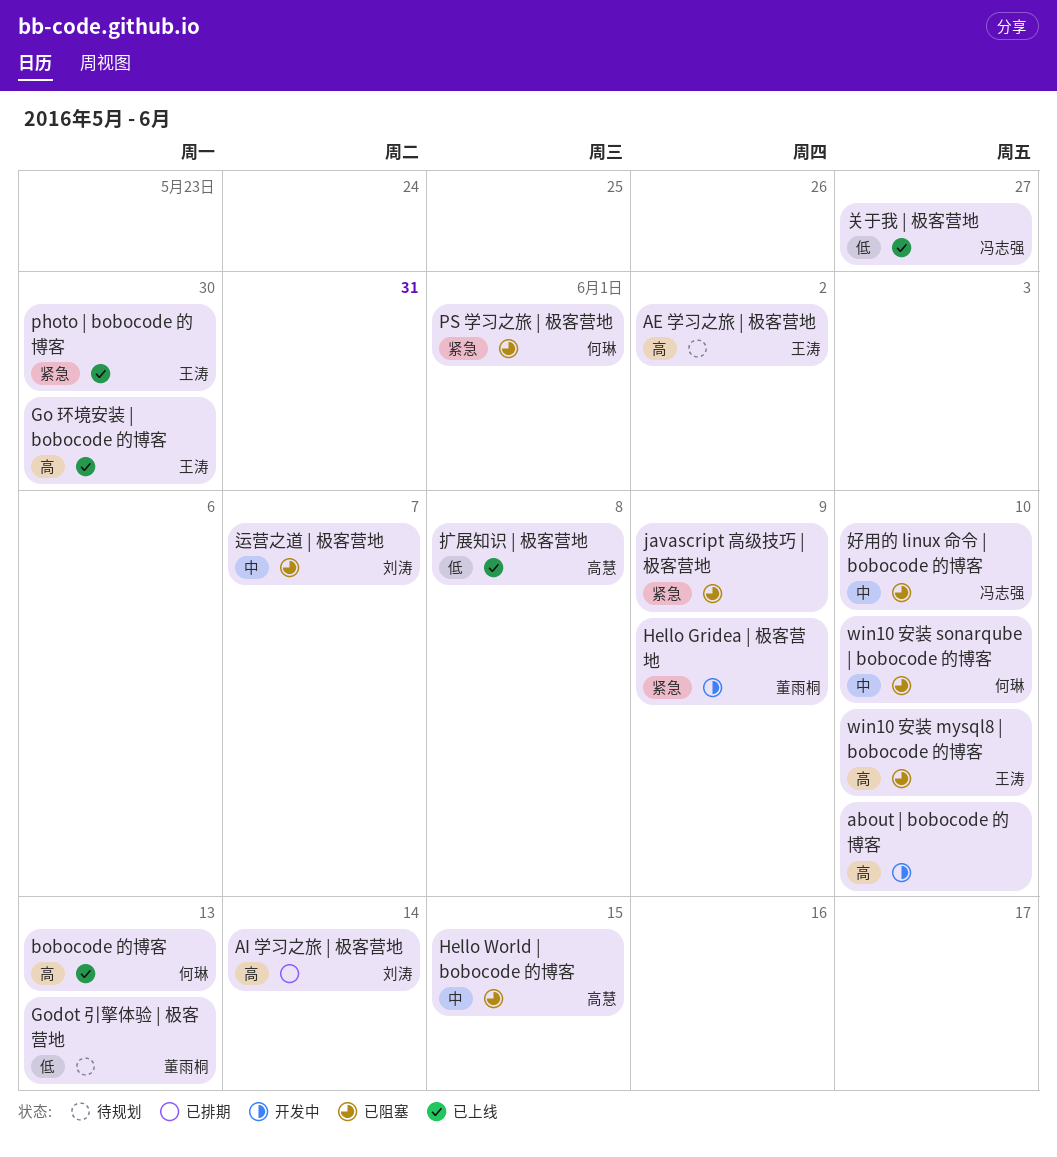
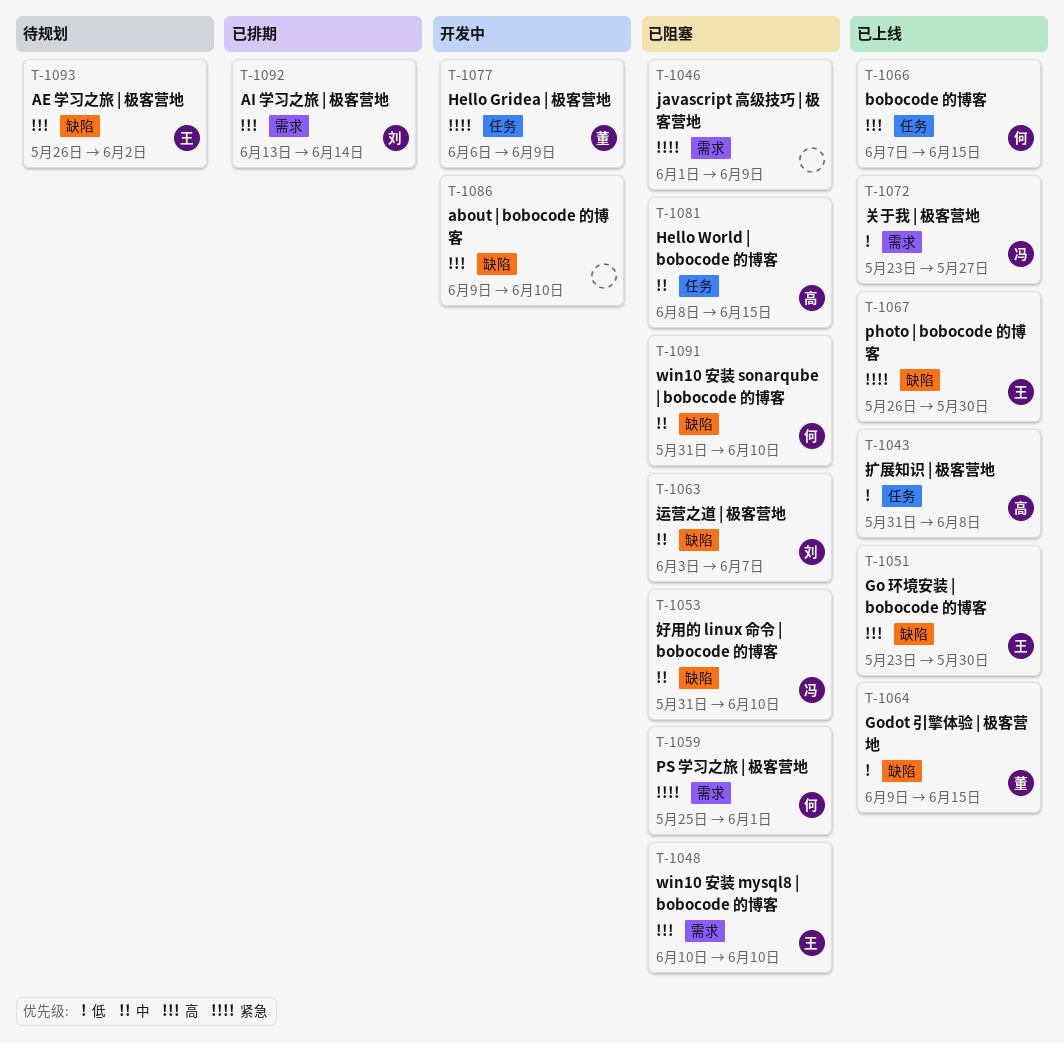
bobocode 的博客, due: Jun 13 -> Jun 15
Godot 引擎体验 | 极客营地, status: 待规划 -> 已上线
Godot 引擎体验 | 极客营地, due: Jun 13 -> Jun 15

